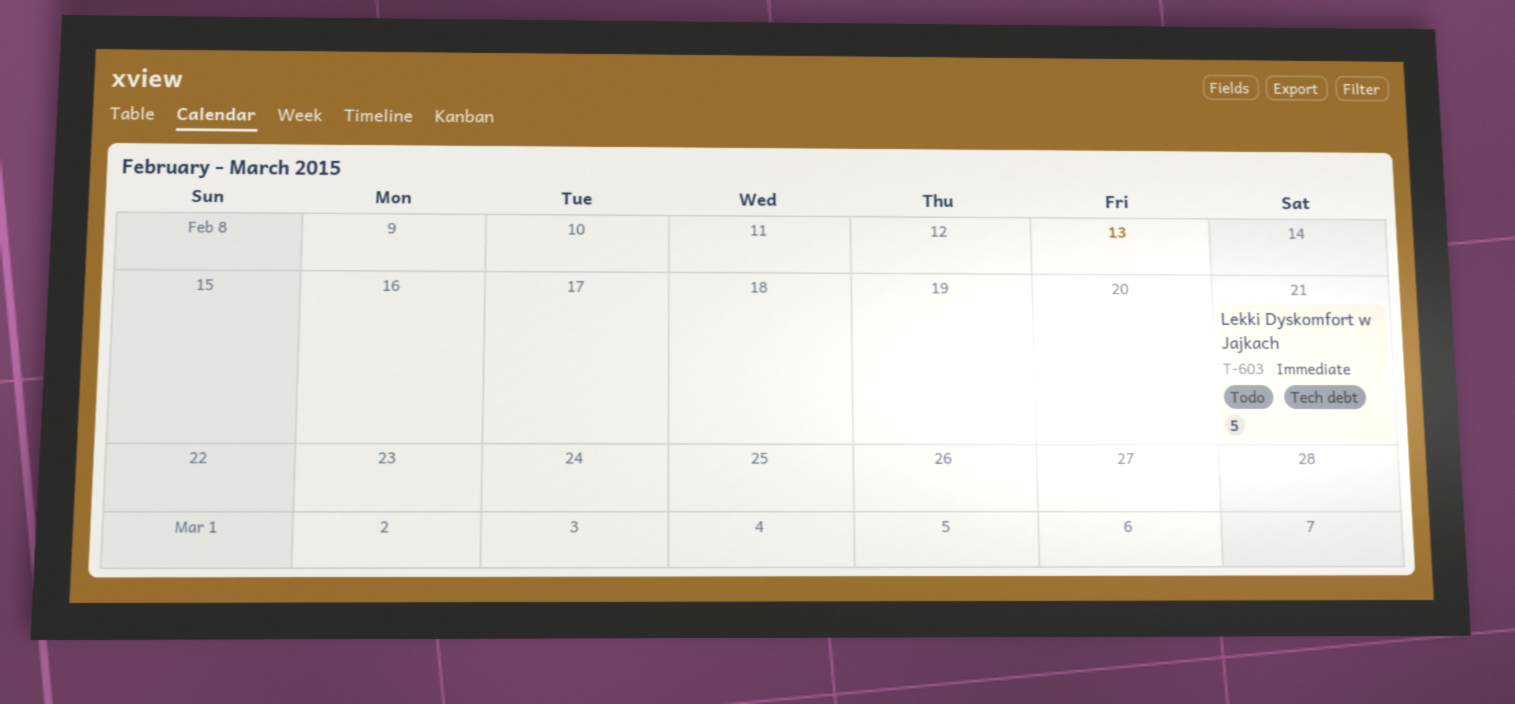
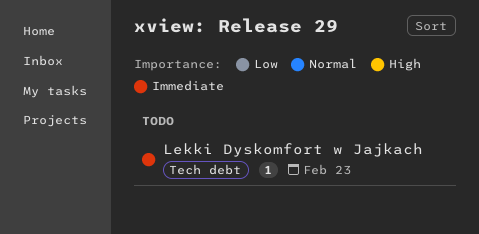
Lekki Dyskomfort w Jajkach, estimate: 5 -> 1
Lekki Dyskomfort w Jajkach, due: Feb 21 -> Feb 23

